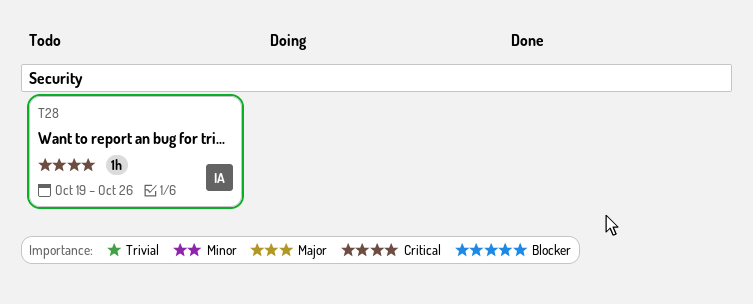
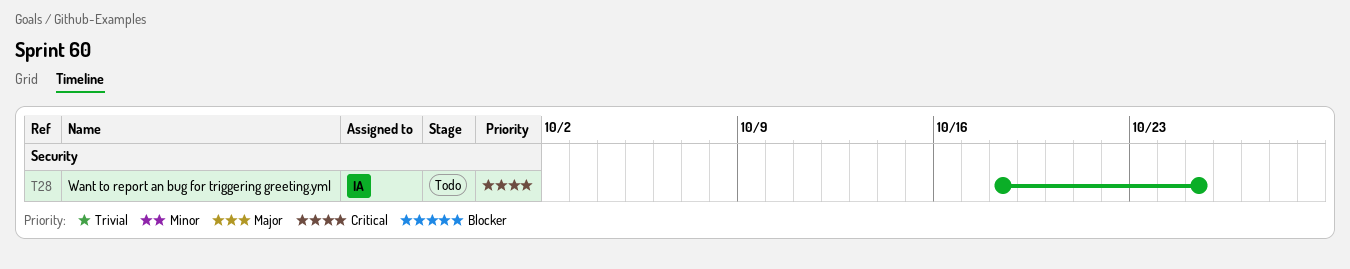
T28, start: Oct 19 -> Oct 18
T28, due: Oct 26 -> Oct 25

